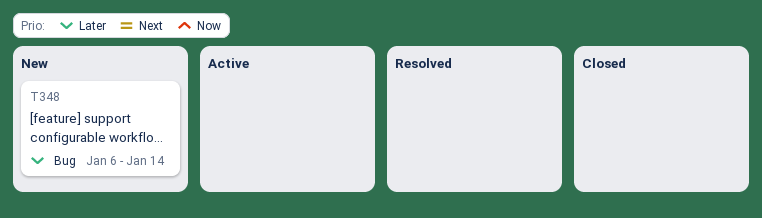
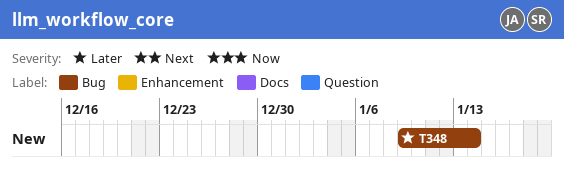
T348, start: Jan 6 -> Jan 9

